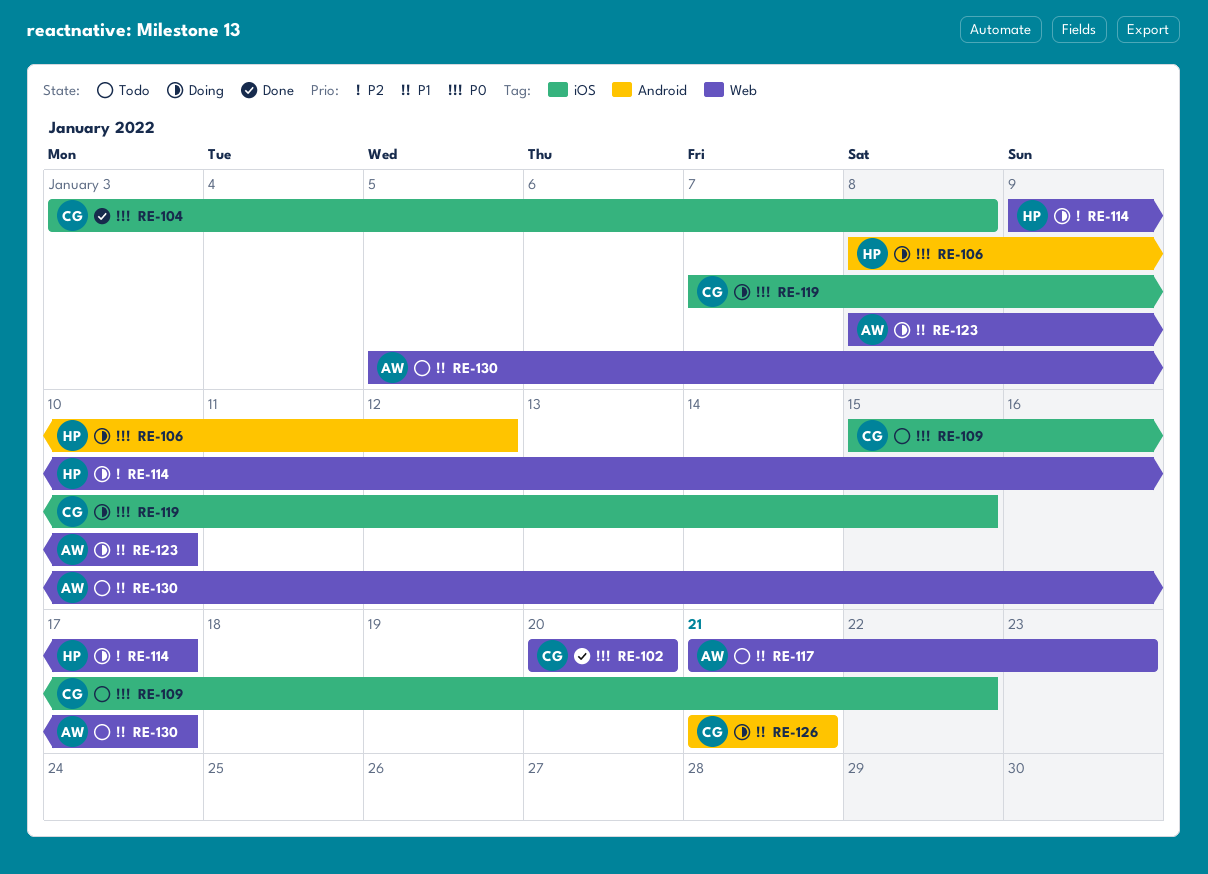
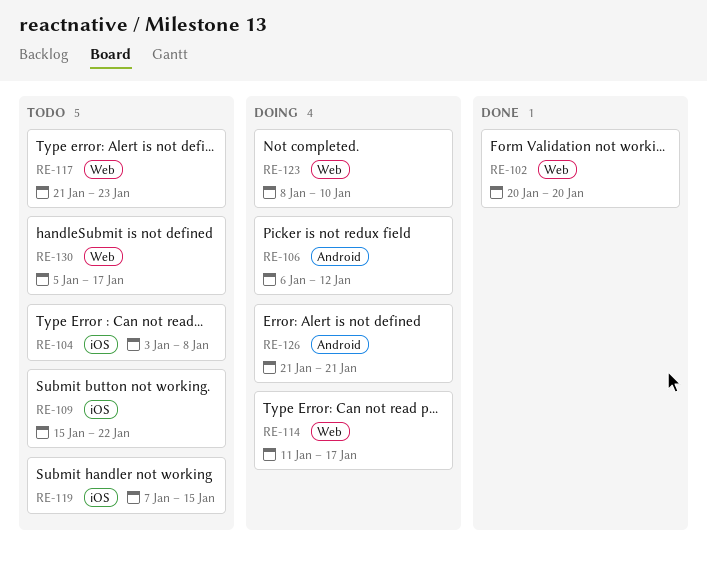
RE-104, status: Done -> Todo
RE-106, start: Jan 8 -> Jan 6
RE-114, start: Jan 9 -> Jan 11
RE-119, status: Doing -> Todo

